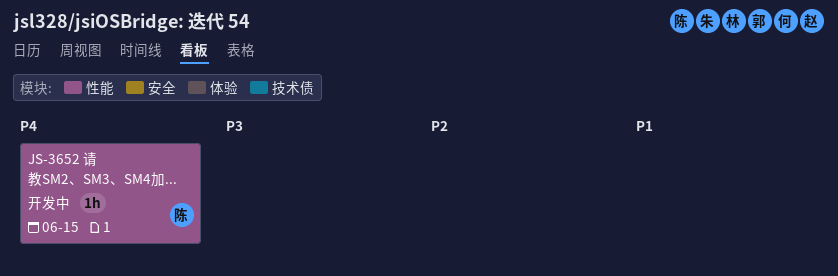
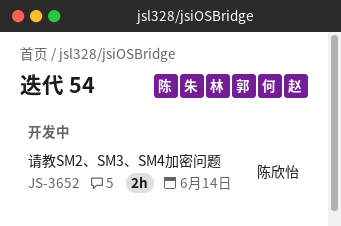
JS-3652, estimate: 1h -> 2h
JS-3652, due: Jun 15 -> Jun 14

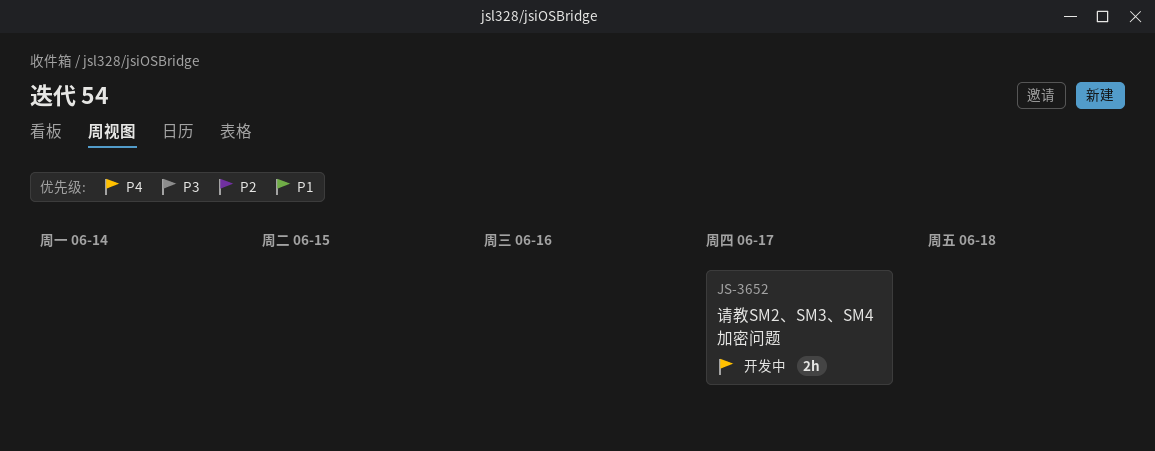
JS-3652, due: Jun 14 -> Jun 17

